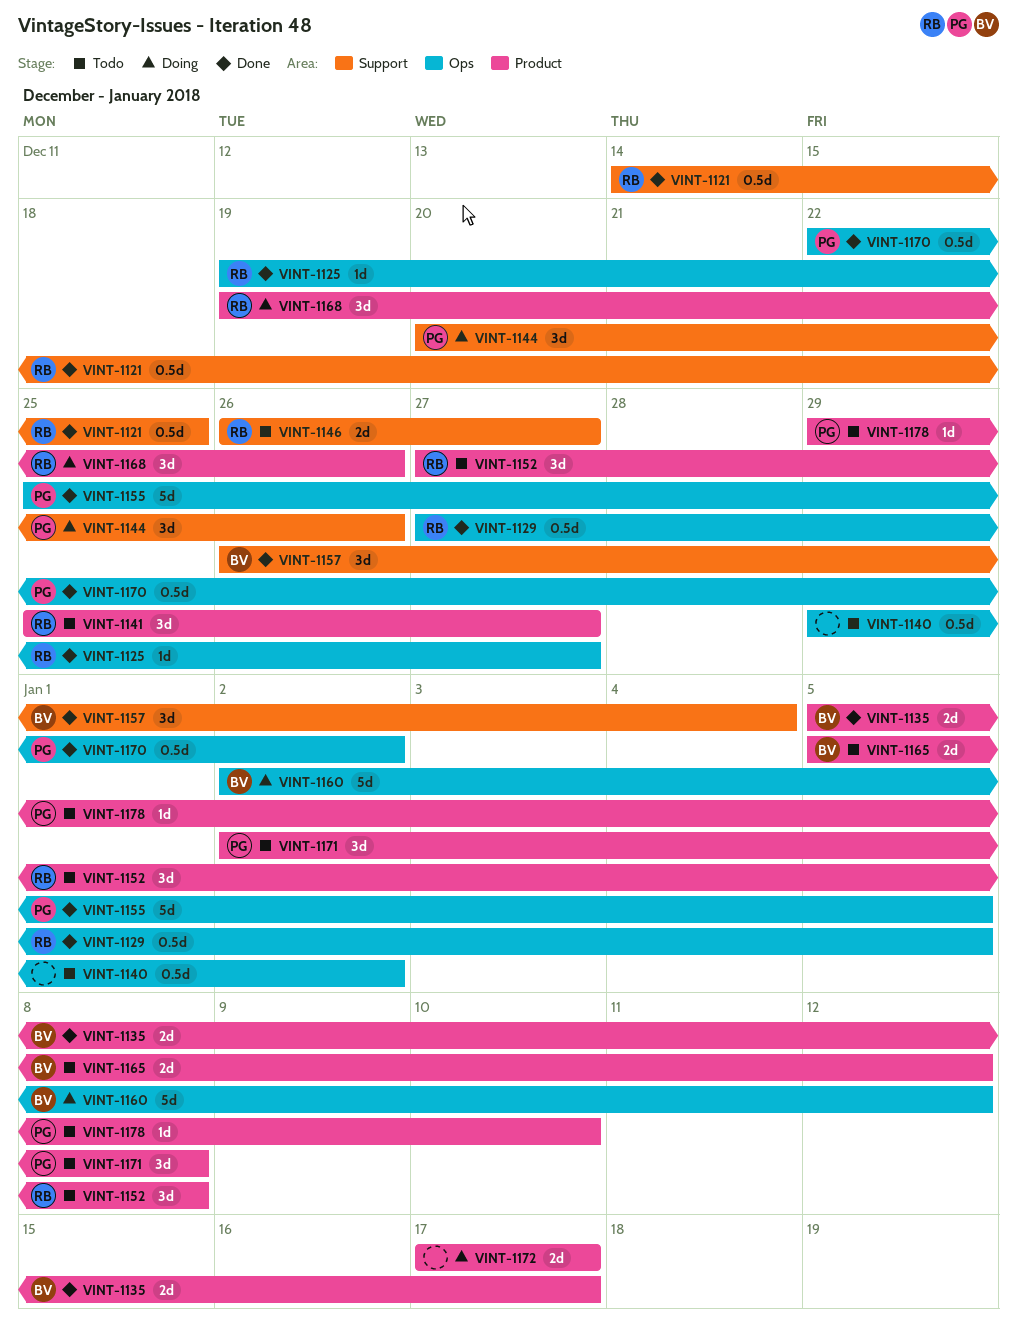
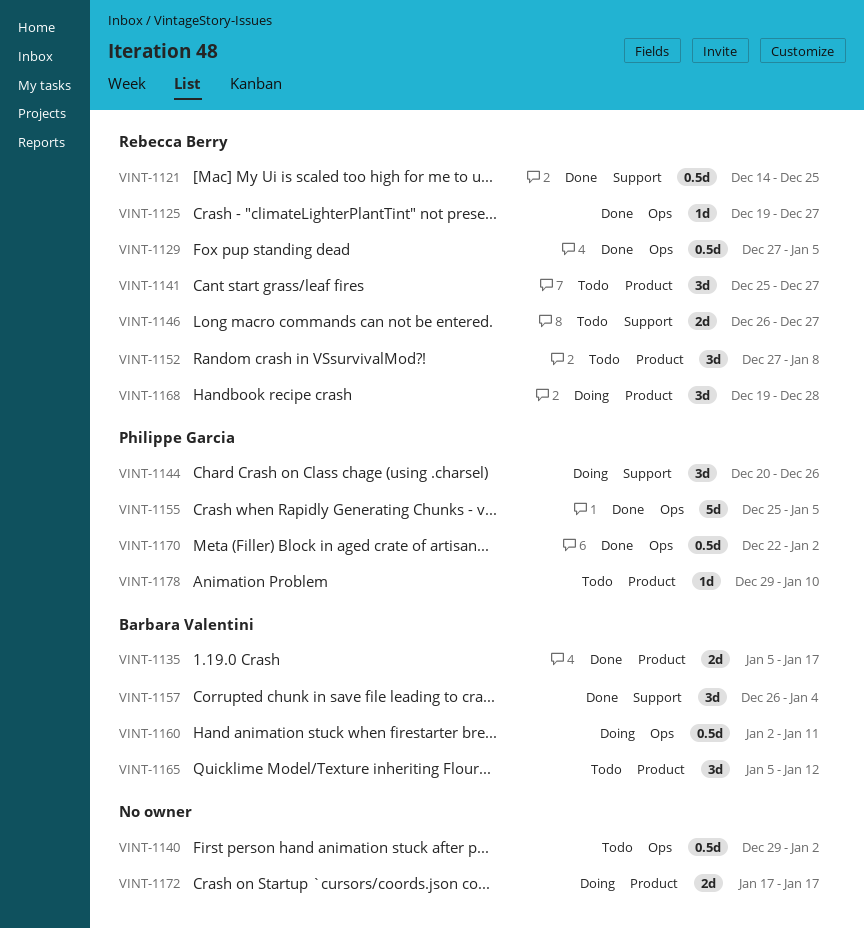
VINT-1160, estimate: 5d -> 0.5d
VINT-1160, due: Jan 12 -> Jan 11
VINT-1165, estimate: 2d -> 3d
VINT-1168, due: Dec 26 -> Dec 28
VINT-1171: present -> none

